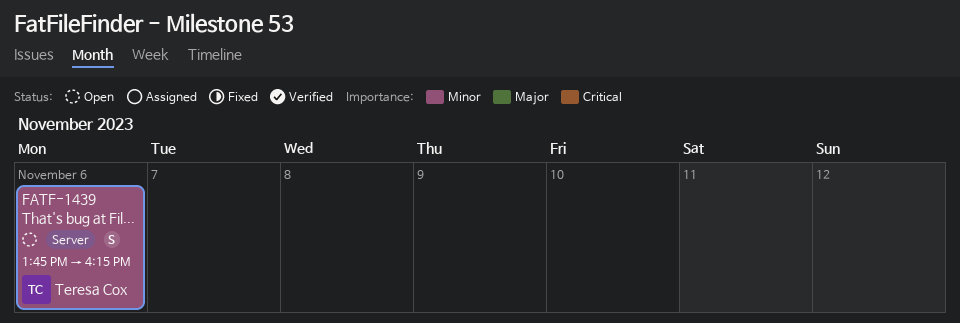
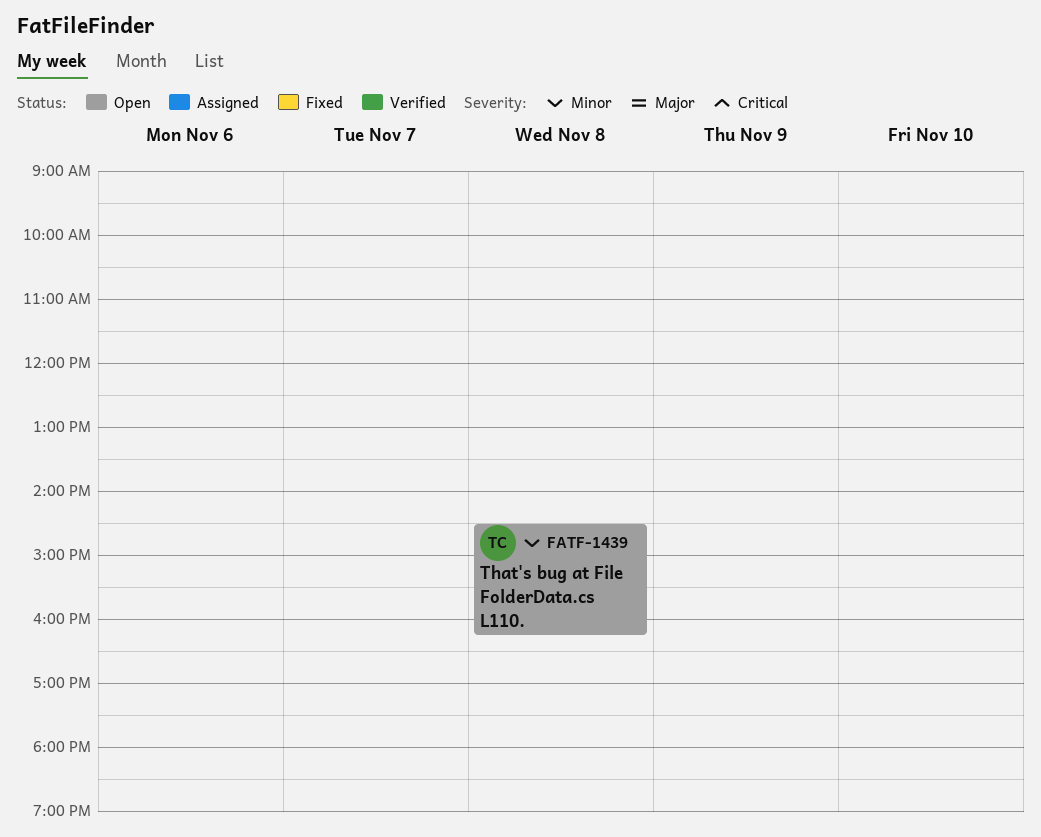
FATF-1439, day: Nov 6 -> Nov 8
FATF-1439, begins: 13:45 -> 14:30

